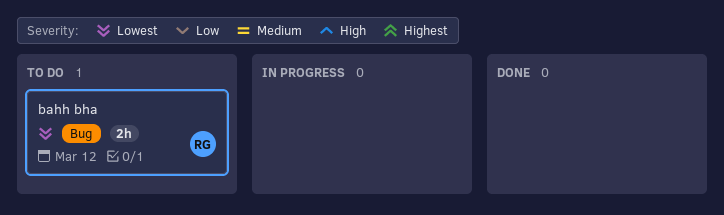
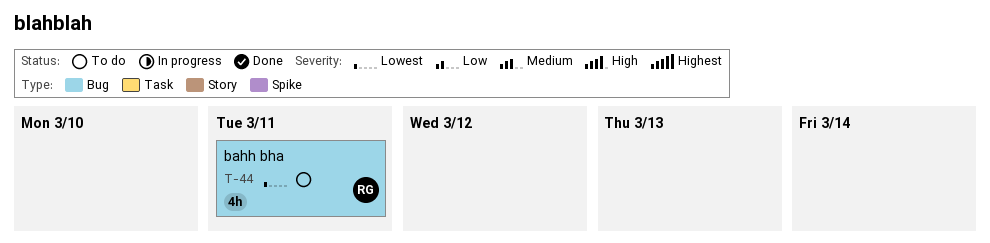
bahh bha, estimate: 2h -> 4h
bahh bha, due: Mar 12 -> Mar 11

